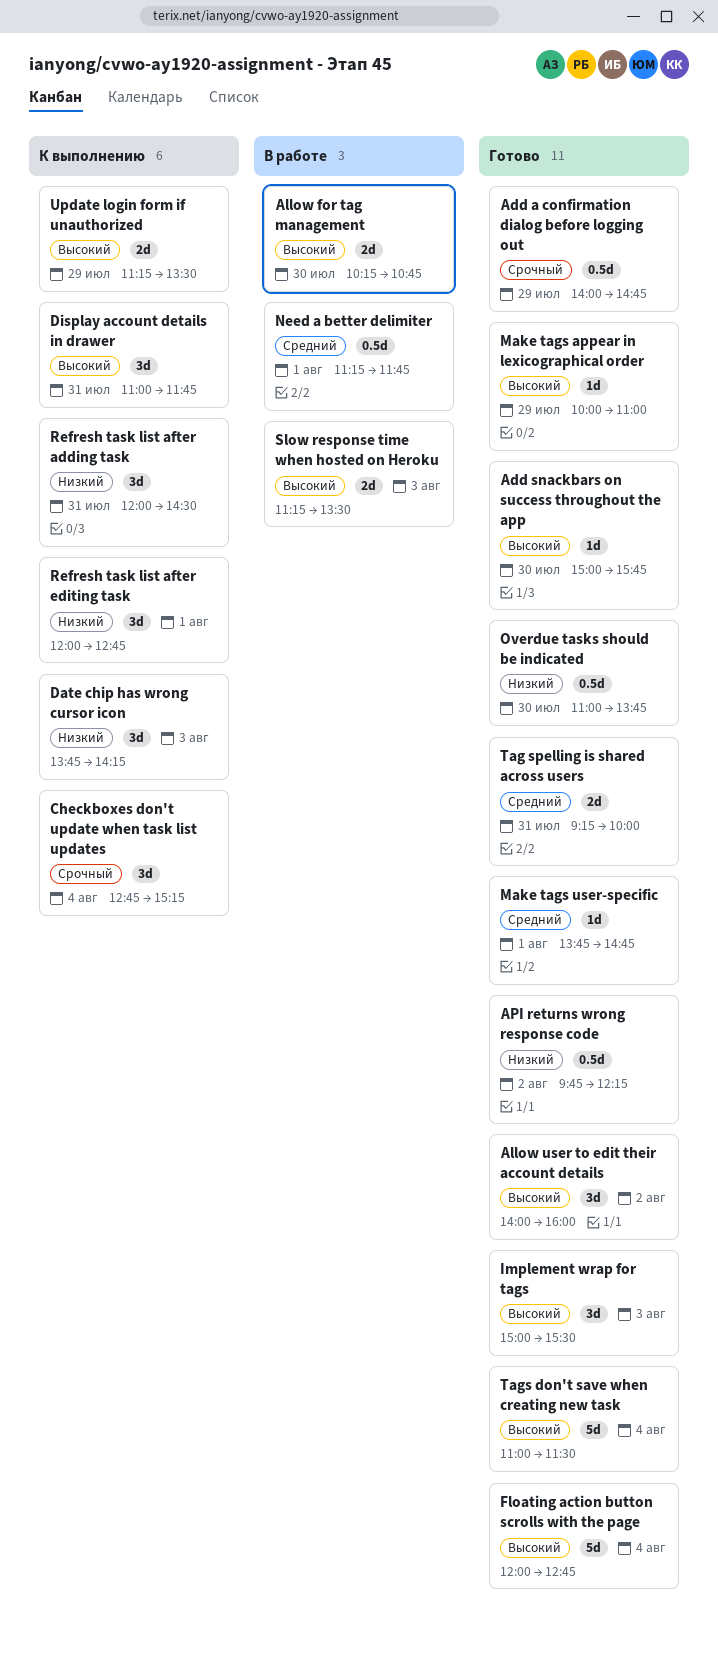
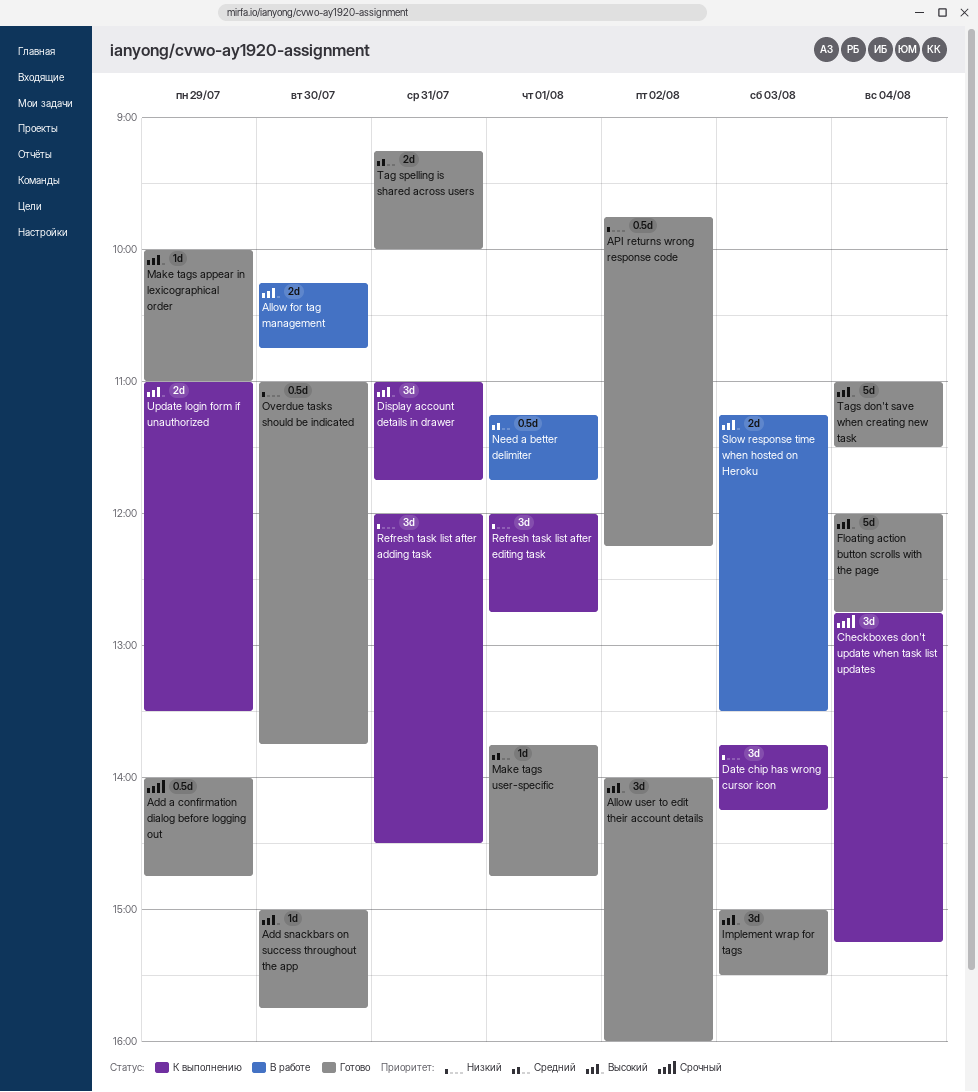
Update login form if unauthorized, begins: 11:15 -> 11:00

